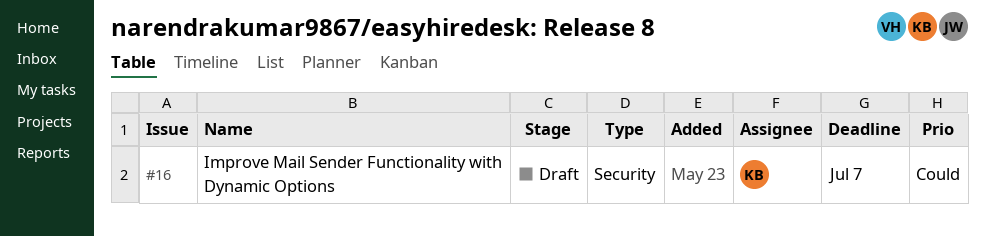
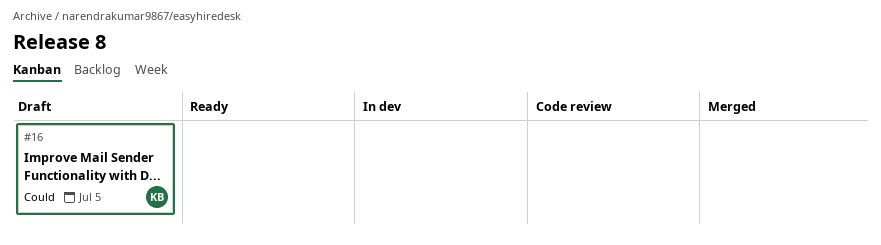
#16, due: Jul 7 -> Jul 5

